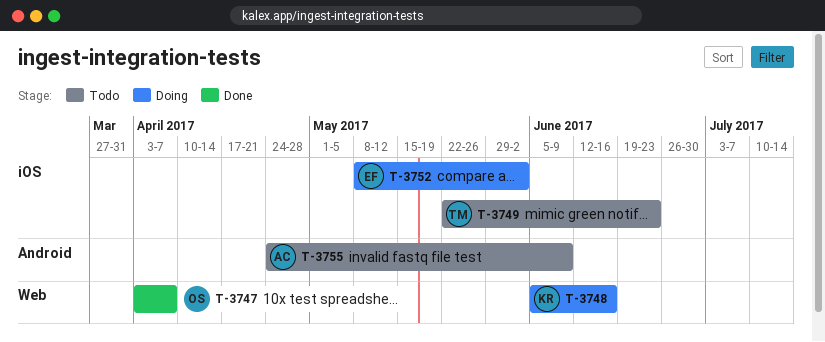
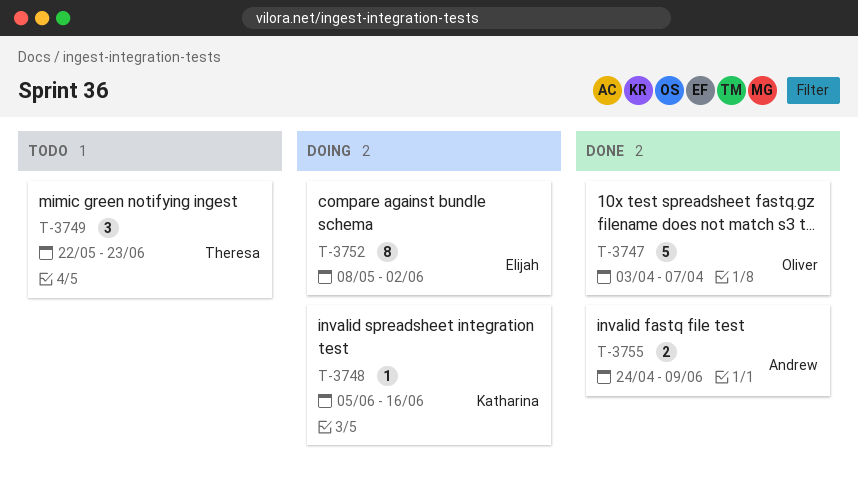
T-3755, status: Todo -> Done

